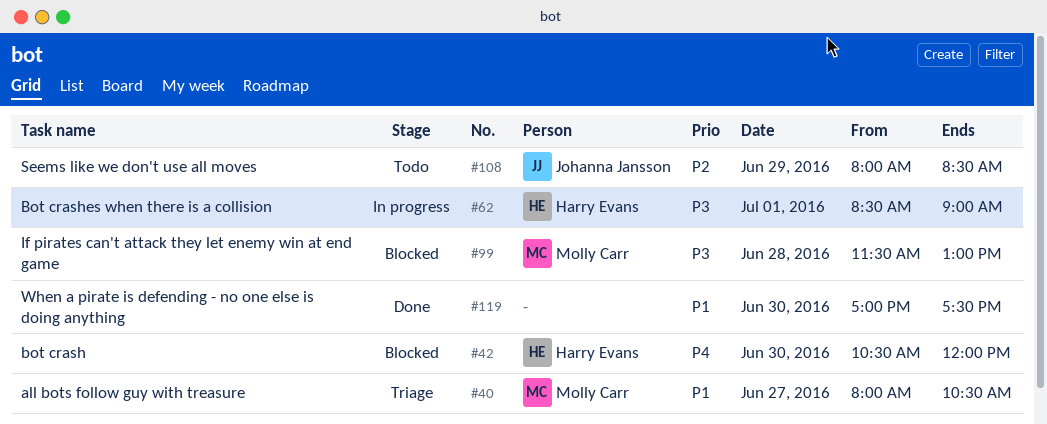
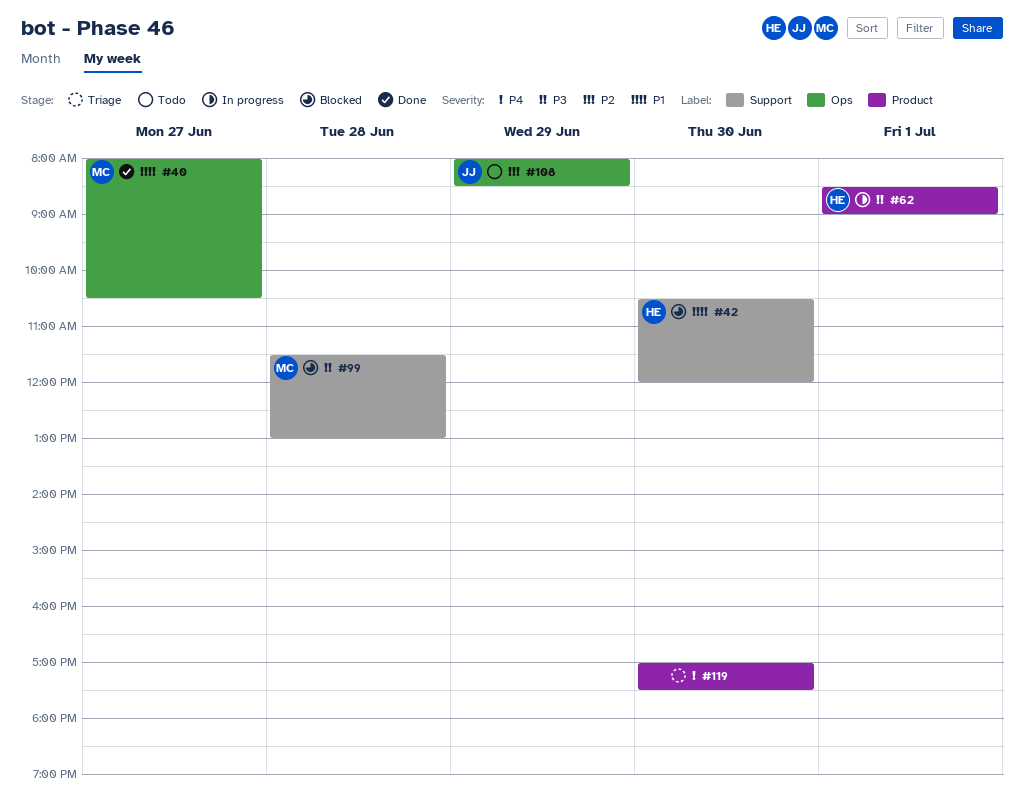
#40, status: Triage -> Done
#42, priority: P4 -> P1
#119, status: Done -> Triage
#119, priority: P1 -> P4

